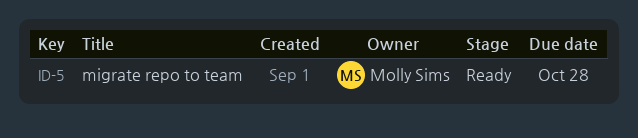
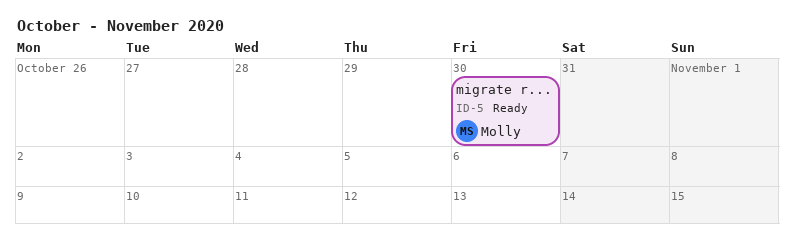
ID-5, due: Oct 28 -> Oct 30

